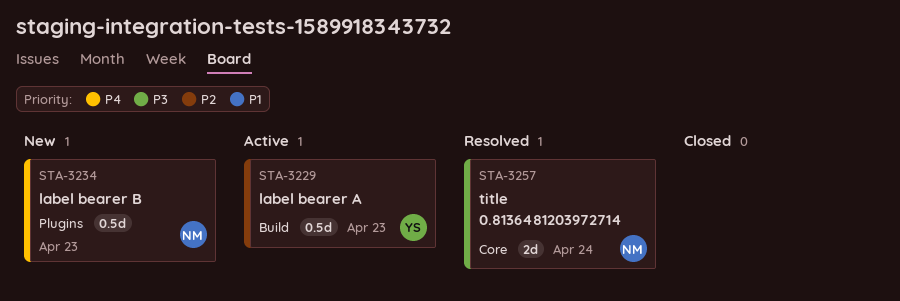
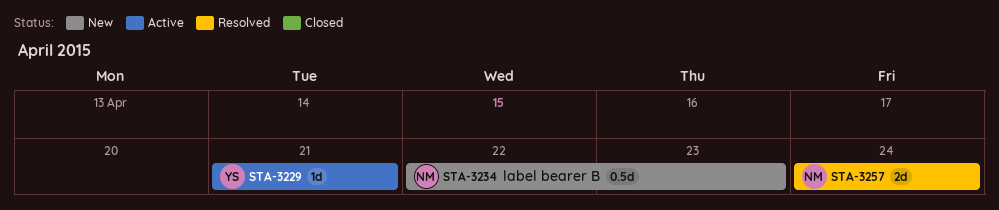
STA-3229, estimate: 0.5d -> 1d
STA-3229, due: Apr 23 -> Apr 21

